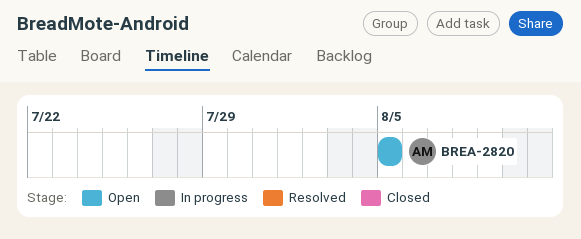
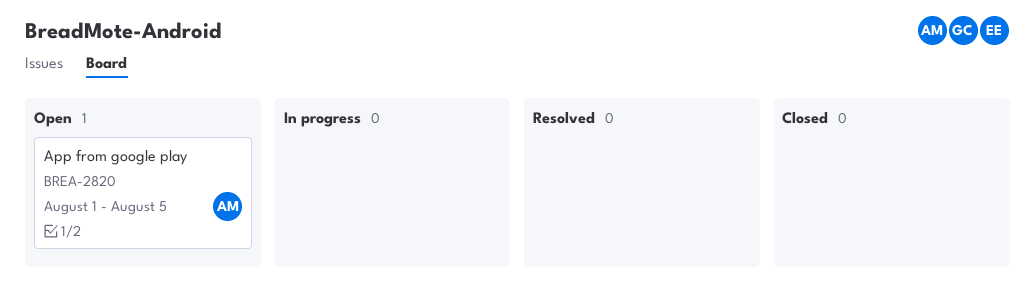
BREA-2820, start: Aug 5 -> Aug 1

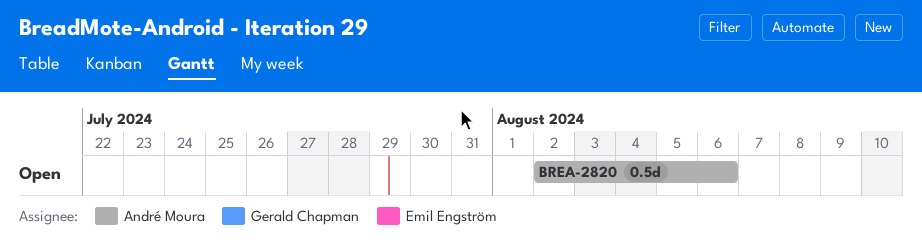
BREA-2820, start: Aug 1 -> Aug 2
BREA-2820, due: Aug 5 -> Aug 6

